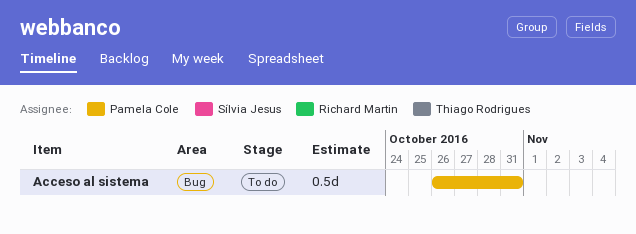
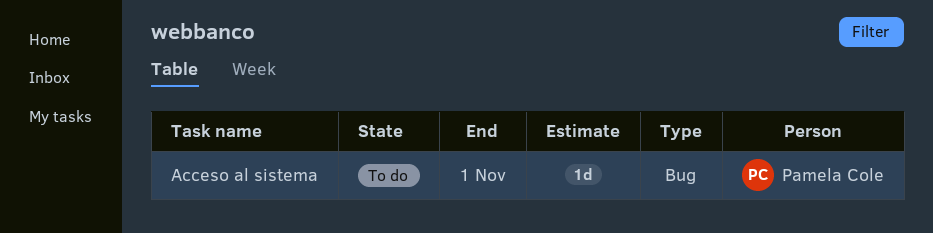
Acceso al sistema, estimate: 0.5d -> 1d
Acceso al sistema, due: Oct 31 -> Nov 1

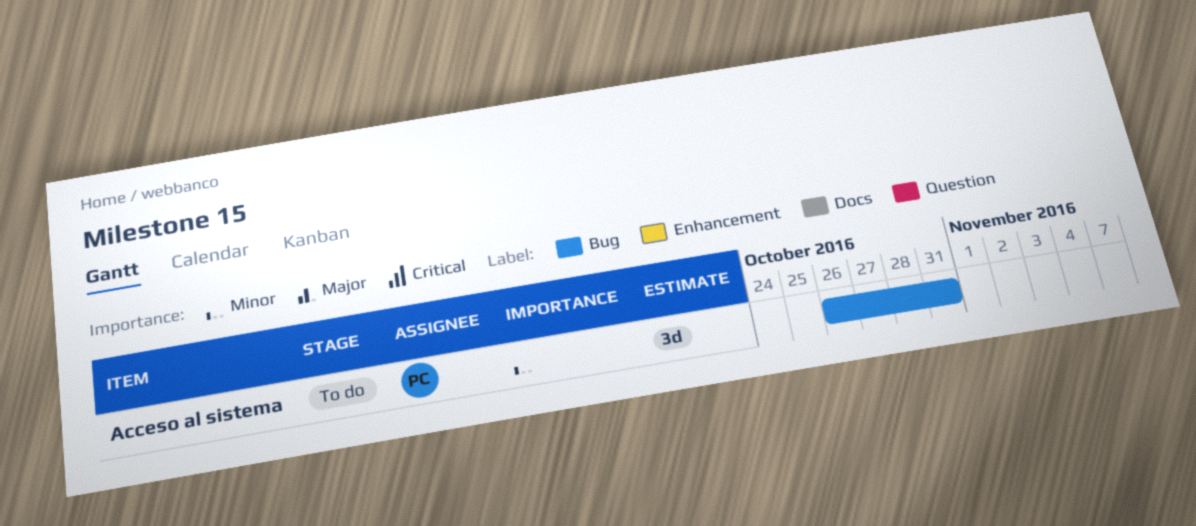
Acceso al sistema, estimate: 1d -> 3d
Acceso al sistema, due: Nov 1 -> Oct 31

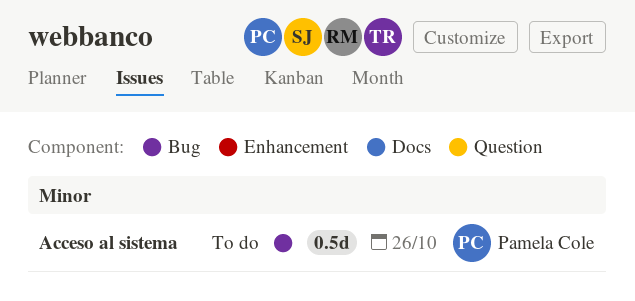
Acceso al sistema, estimate: 3d -> 0.5d
Acceso al sistema, due: Oct 31 -> Oct 26

